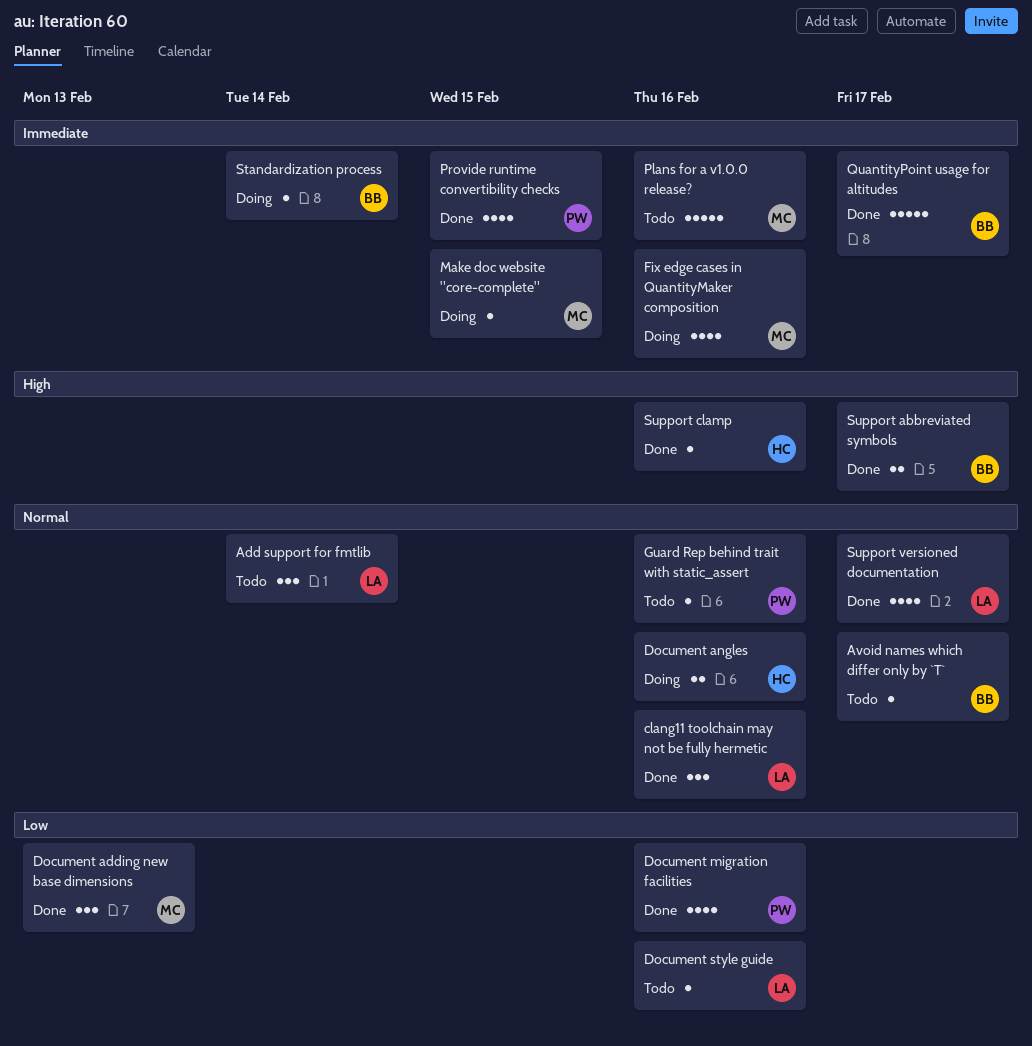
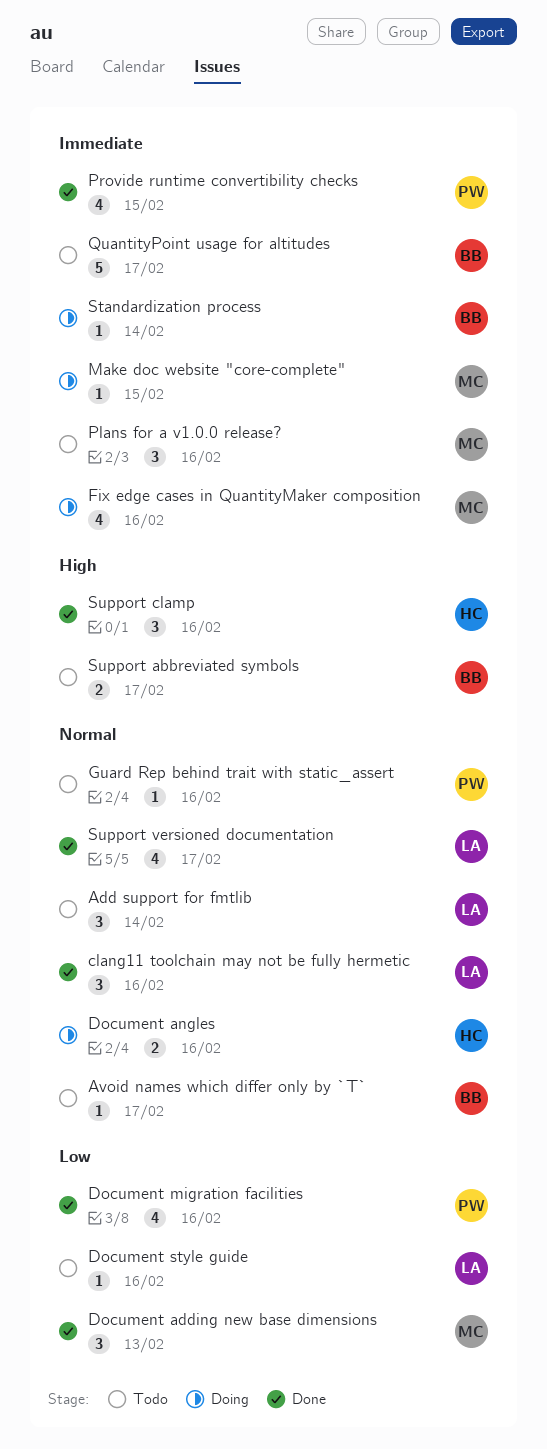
Plans for a v1.0.0 release?, estimate: 5 -> 3
QuantityPoint usage for altitudes, status: Done -> Todo
Support abbreviated symbols, status: Done -> Todo
Support clamp, estimate: 1 -> 3

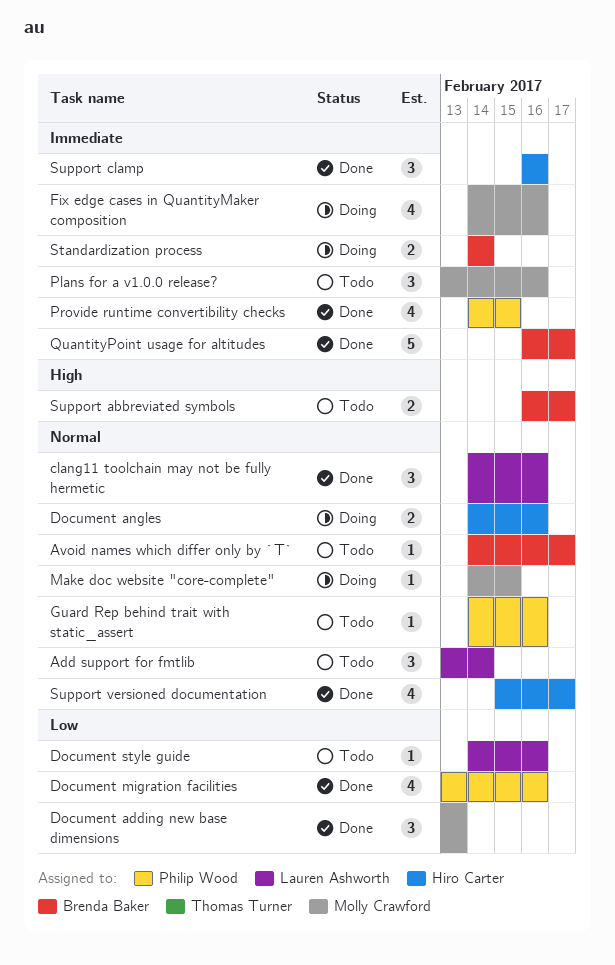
Make doc website "core-complete", priority: Immediate -> Normal
QuantityPoint usage for altitudes, status: Todo -> Done
Standardization process, estimate: 1 -> 2
Support clamp, priority: High -> Immediate
Support versioned documentation, owner: Lauren Ashworth -> Hiro Carter

